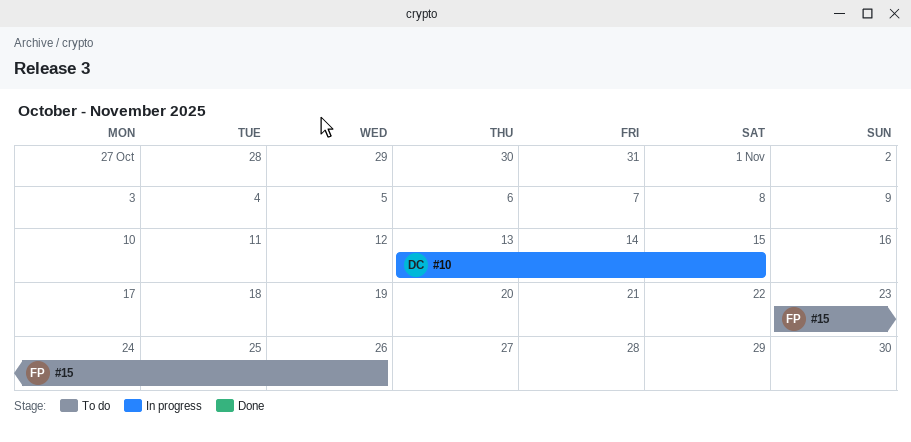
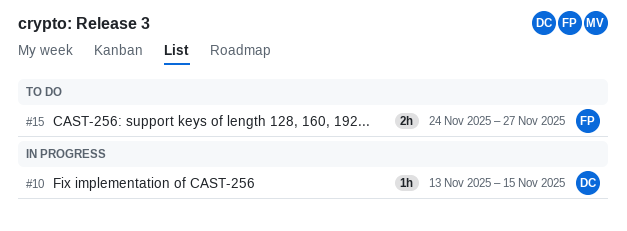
#15, start: Nov 23 -> Nov 24
#15, due: Nov 26 -> Nov 27

